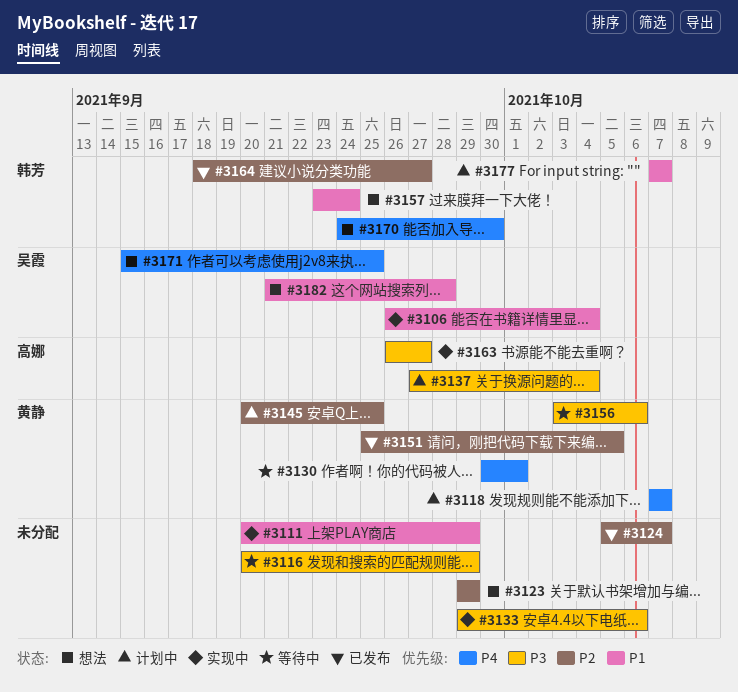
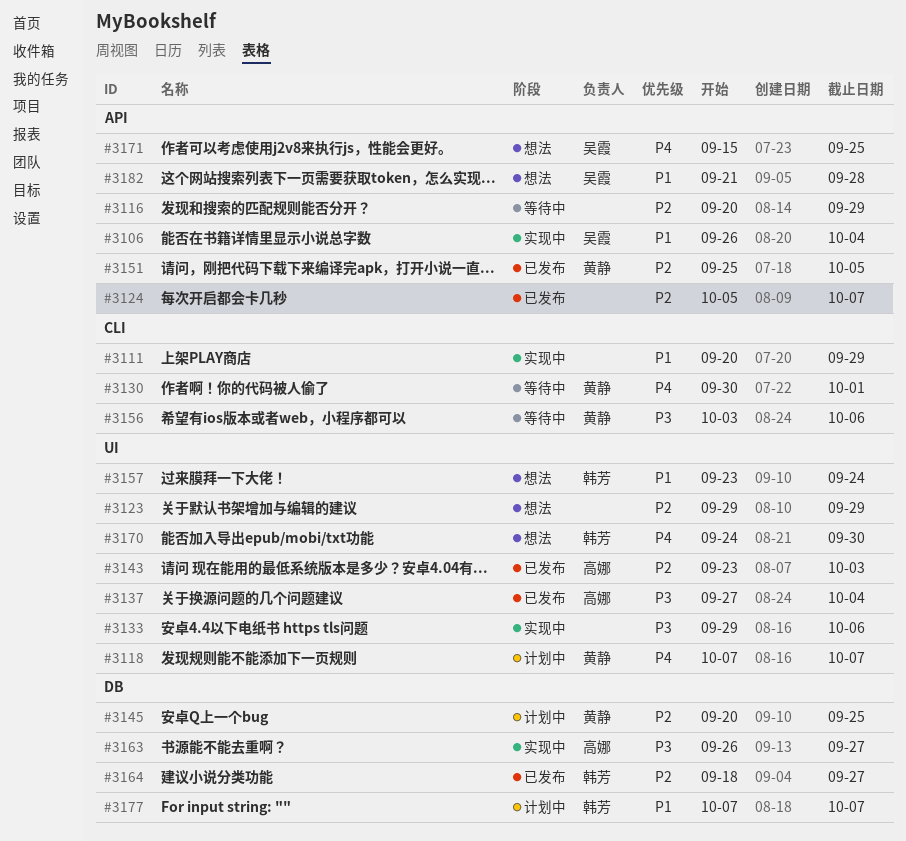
#3116, priority: P3 -> P2
#3137, status: 计划中 -> 已发布
#3143: none -> present

